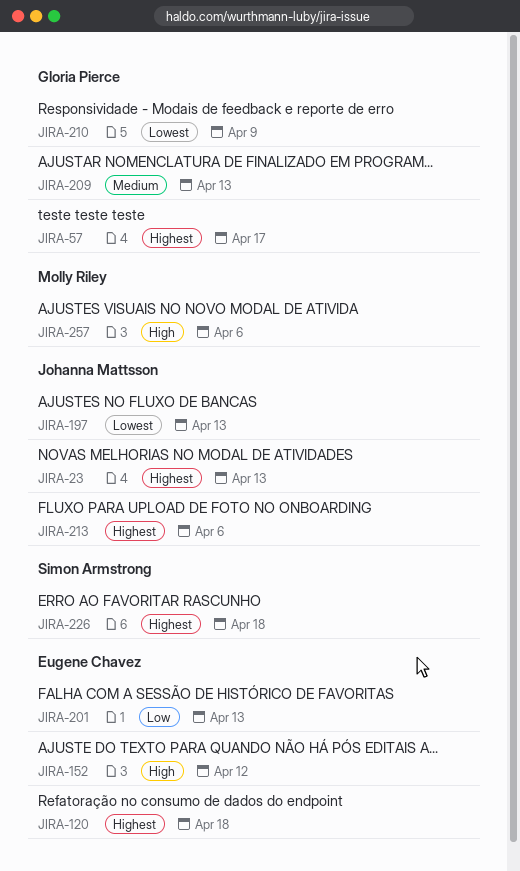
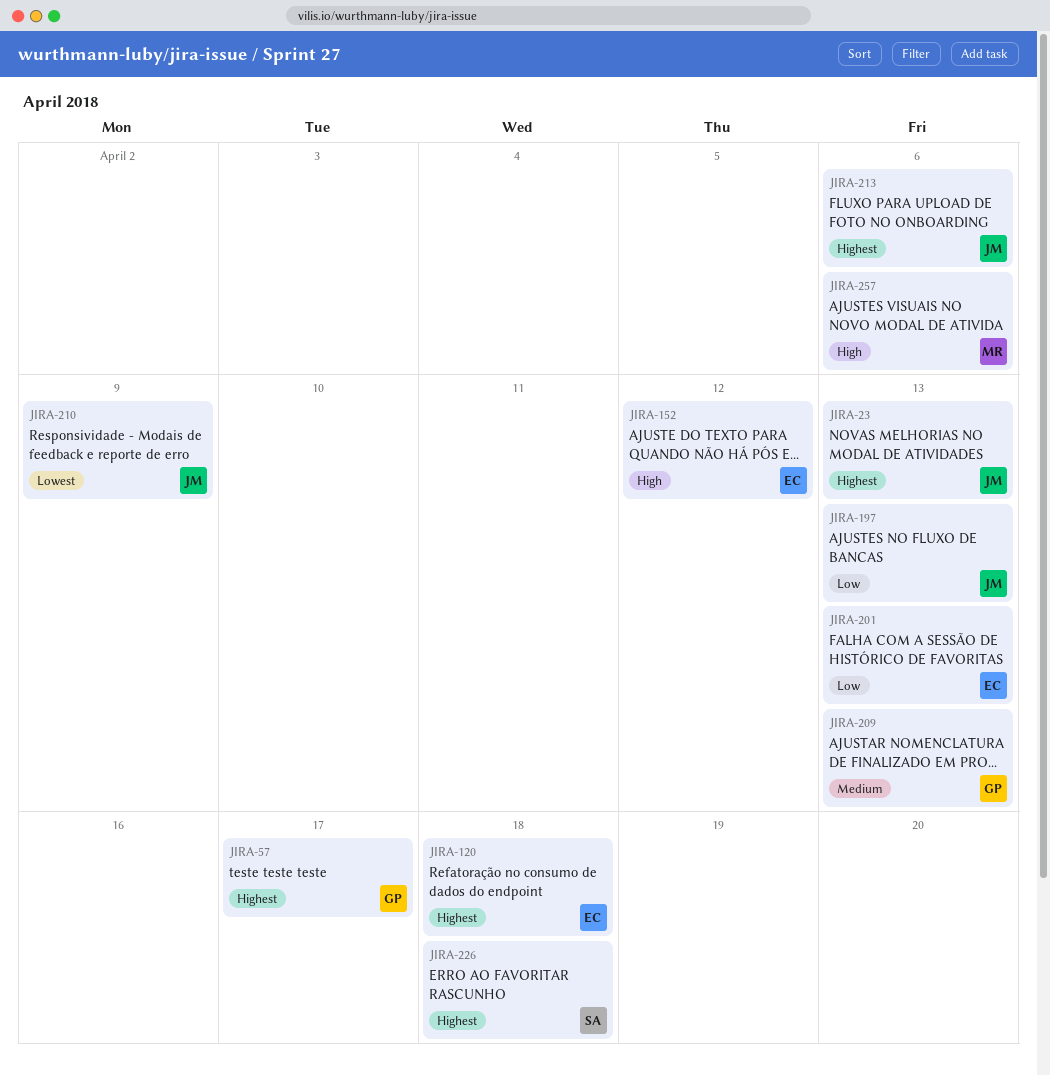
JIRA-197, priority: Lowest -> Low
JIRA-210, owner: Gloria Pierce -> Johanna Mattsson

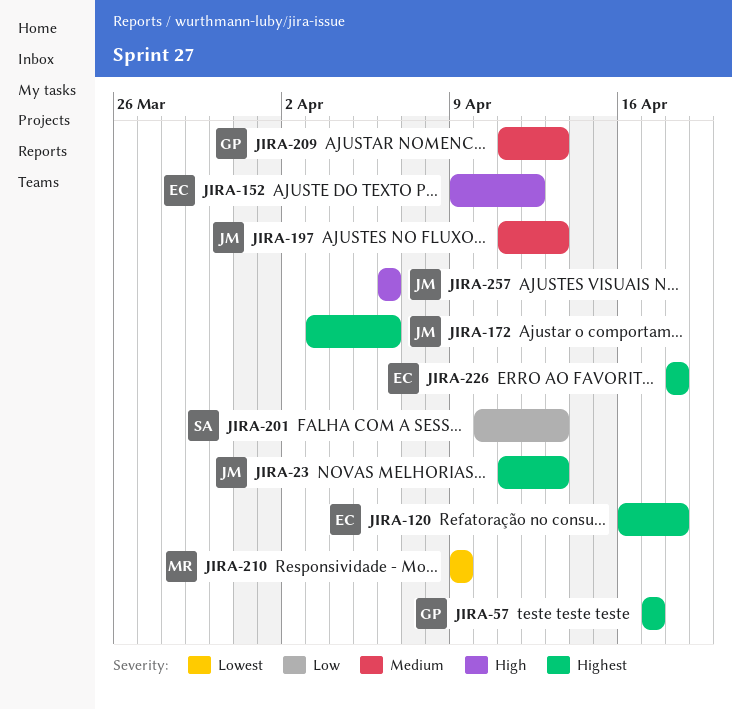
JIRA-172: none -> present
JIRA-197, priority: Low -> Medium
JIRA-201, owner: EC -> SA
JIRA-210, owner: JM -> MR
JIRA-213: present -> none
JIRA-226, owner: SA -> EC
JIRA-257, owner: MR -> JM

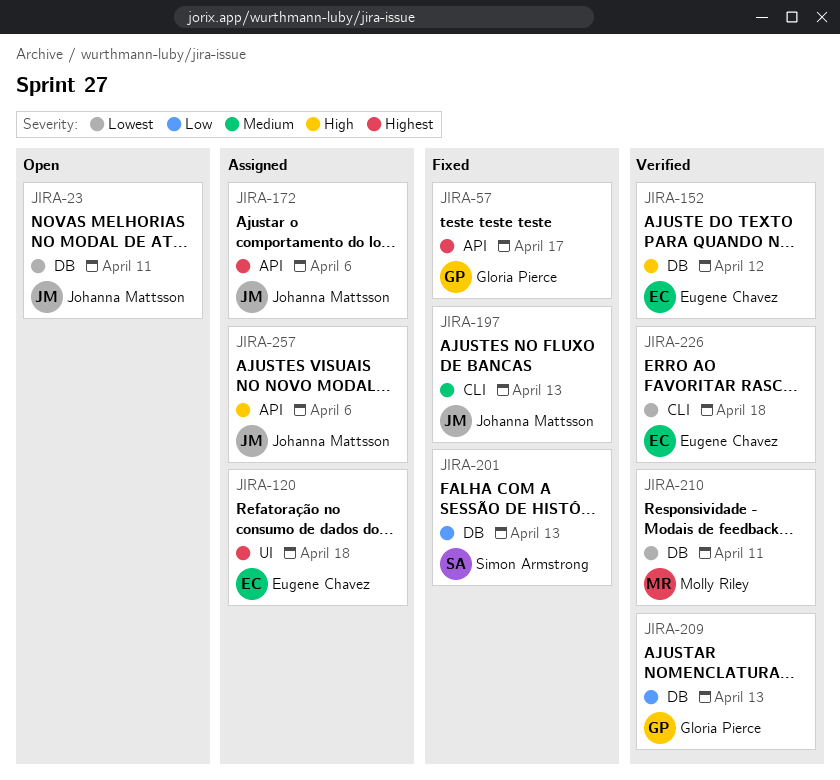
JIRA-23, priority: Highest -> Lowest
JIRA-23, due: Apr 13 -> Apr 11
JIRA-209, priority: Medium -> Low
JIRA-210, due: Apr 9 -> Apr 11
JIRA-226, priority: Highest -> Lowest

